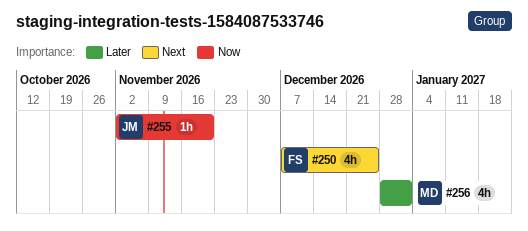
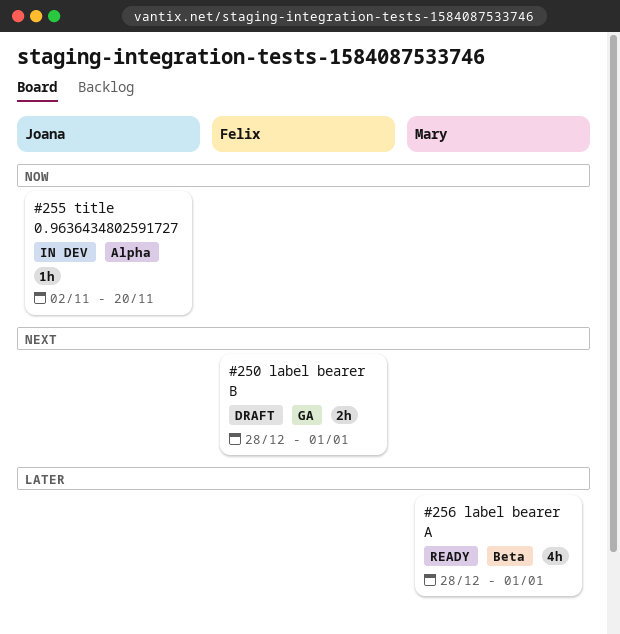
#250, estimate: 4h -> 2h
#250, start: Dec 7 -> Dec 28
#250, due: Dec 25 -> Jan 1

